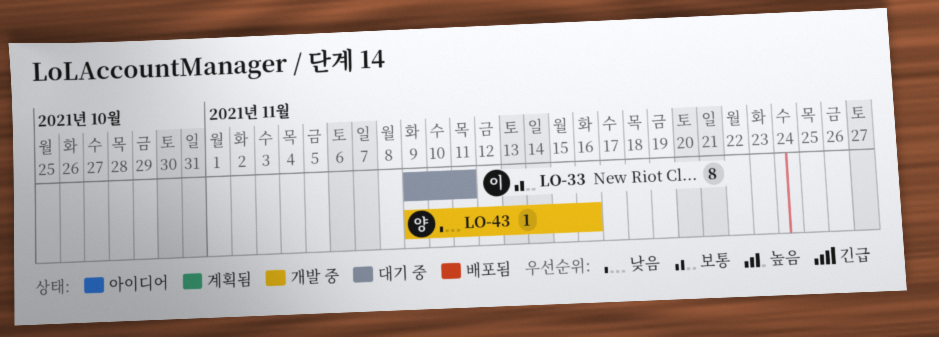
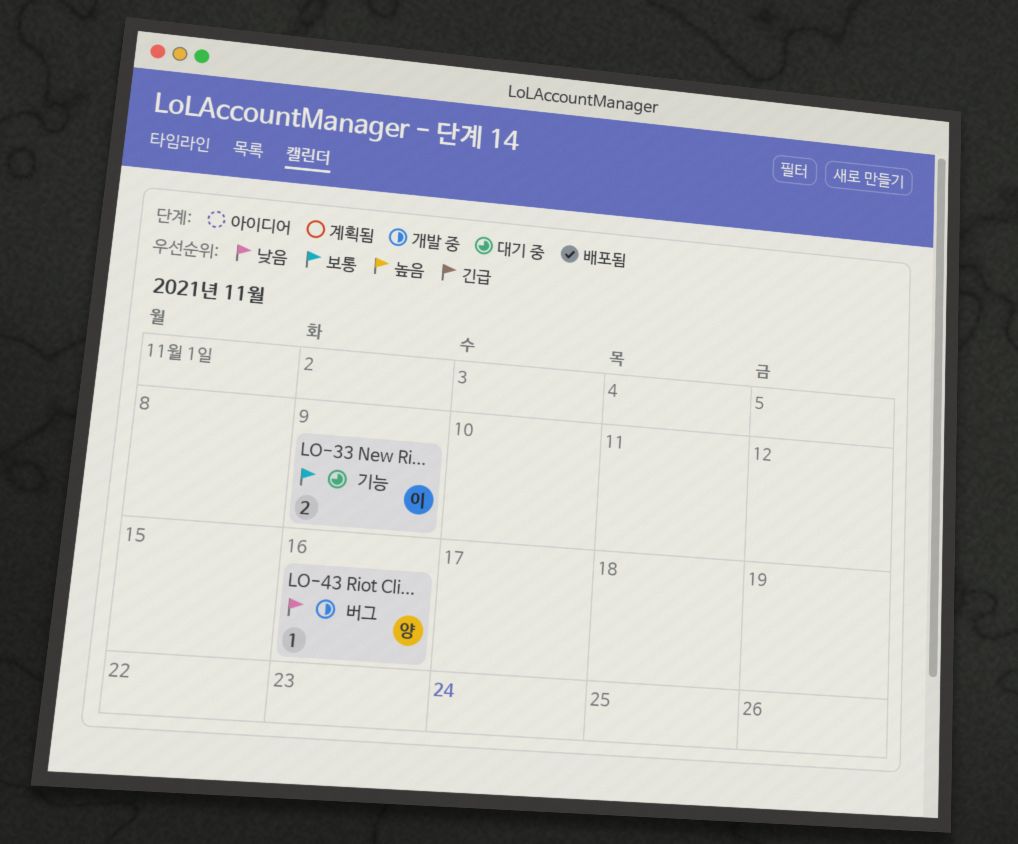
LO-33, estimate: 8 -> 2
LO-33, due: Nov 11 -> Nov 9

